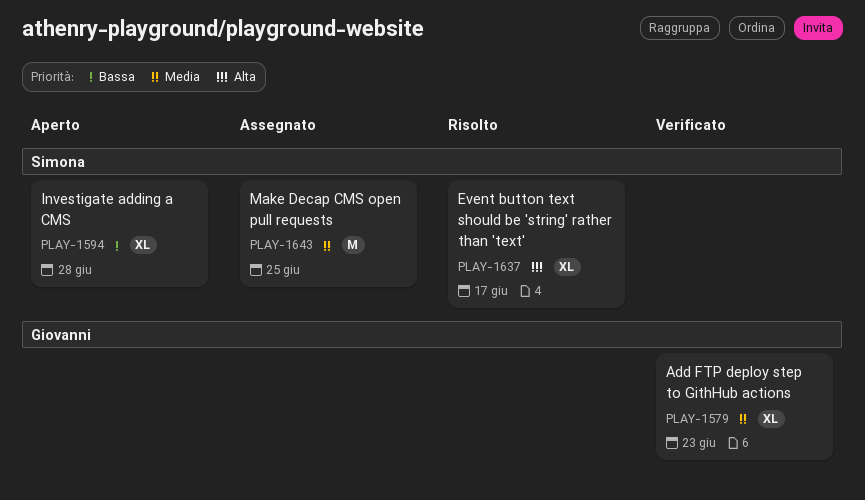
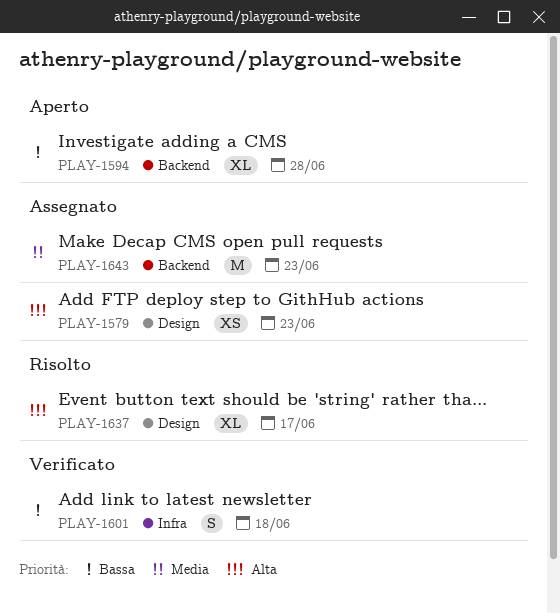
PLAY-1579, status: Verificato -> Assegnato
PLAY-1579, priority: Media -> Alta
PLAY-1579, estimate: XL -> XS
PLAY-1601: none -> present
PLAY-1643, due: Jun 25 -> Jun 23

